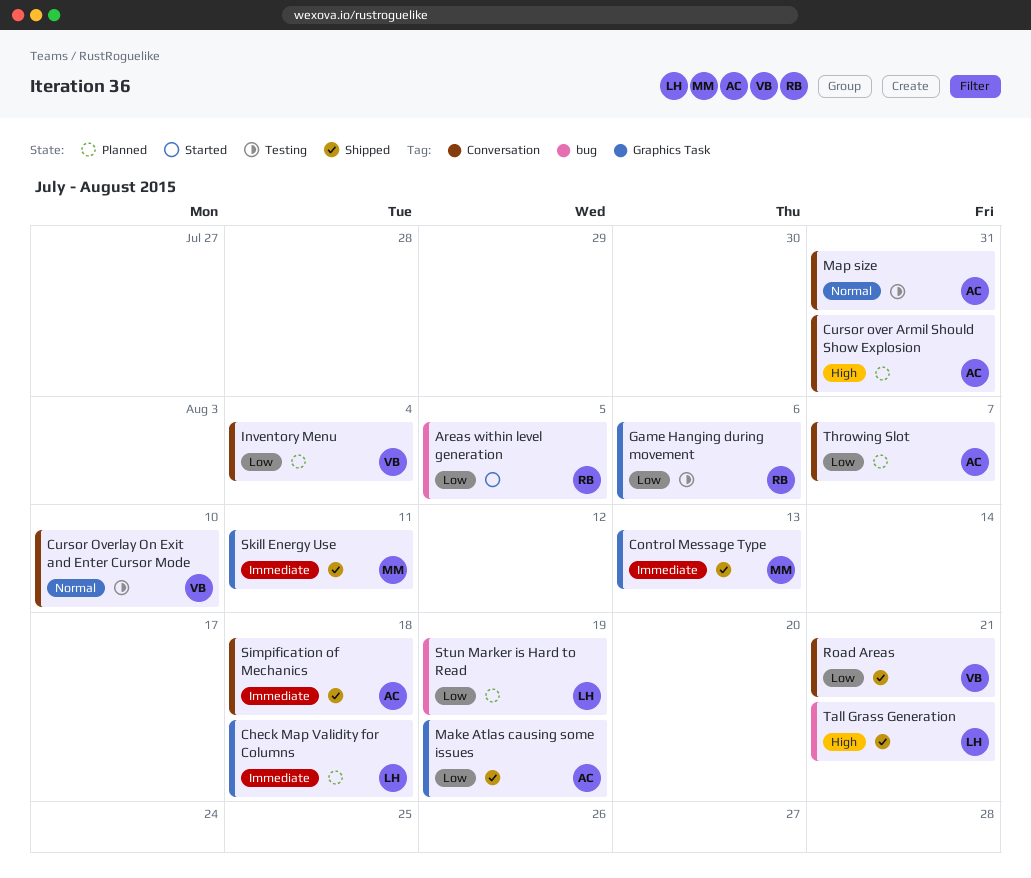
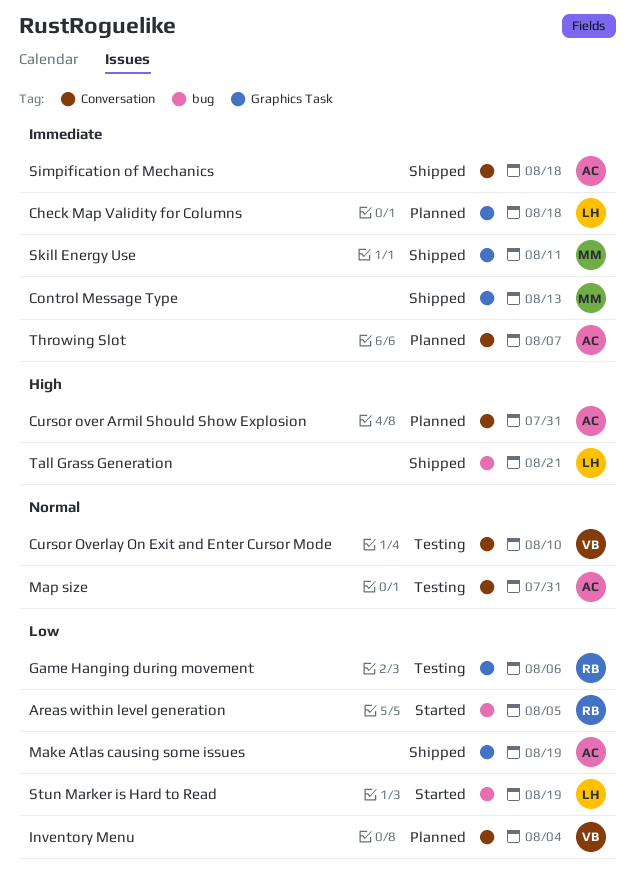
Road Areas: present -> none
Stun Marker is Hard to Read, status: Planned -> Started
Throwing Slot, priority: Low -> Immediate

